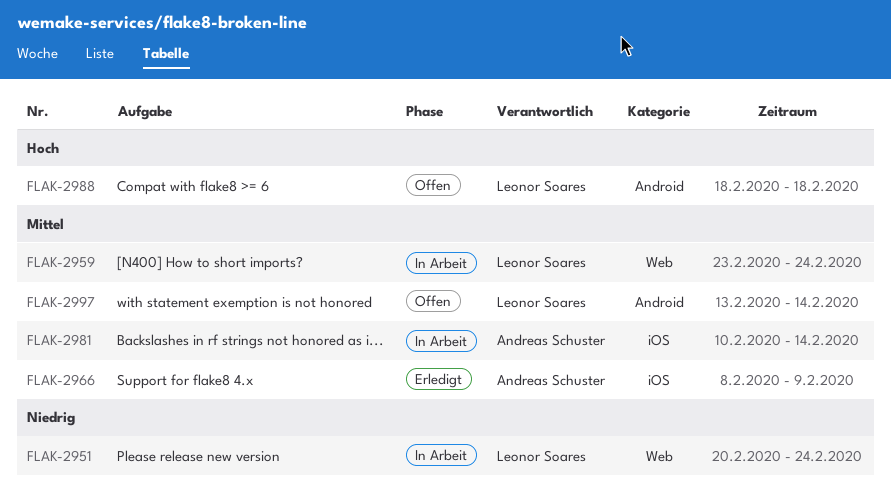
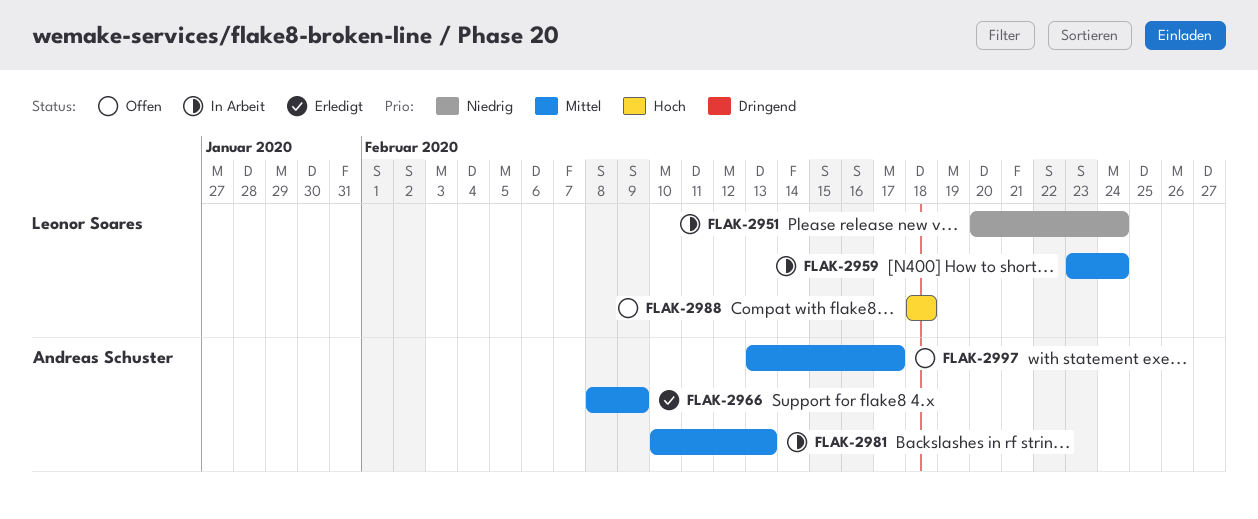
FLAK-2981, due: Feb 14 -> Feb 13
FLAK-2997, owner: Leonor Soares -> Andreas Schuster
FLAK-2997, due: Feb 14 -> Feb 17

